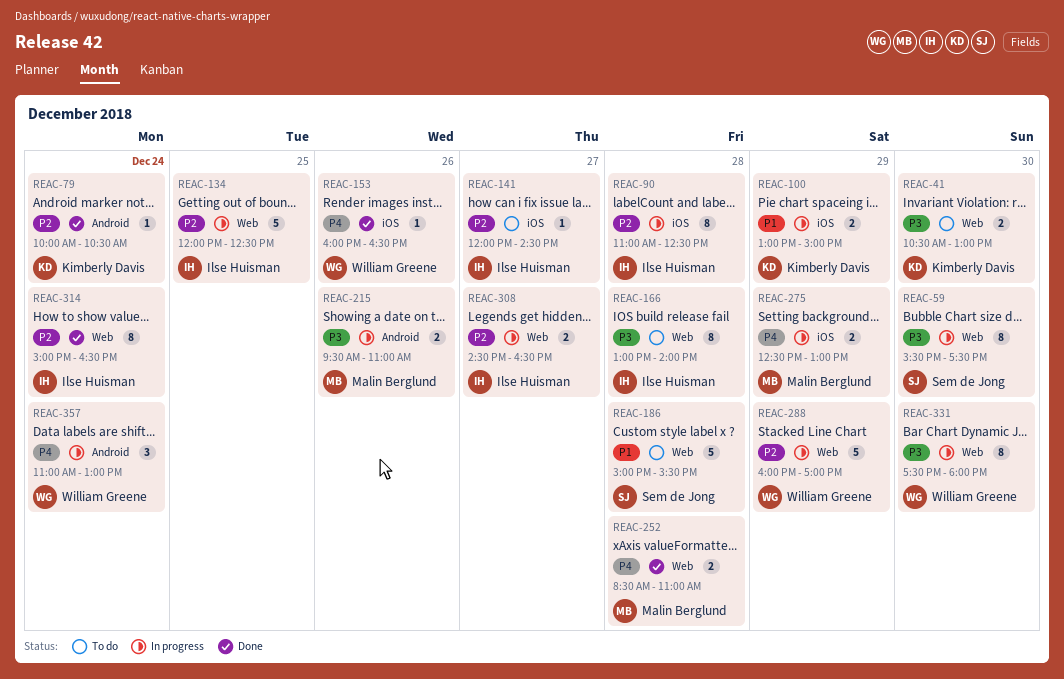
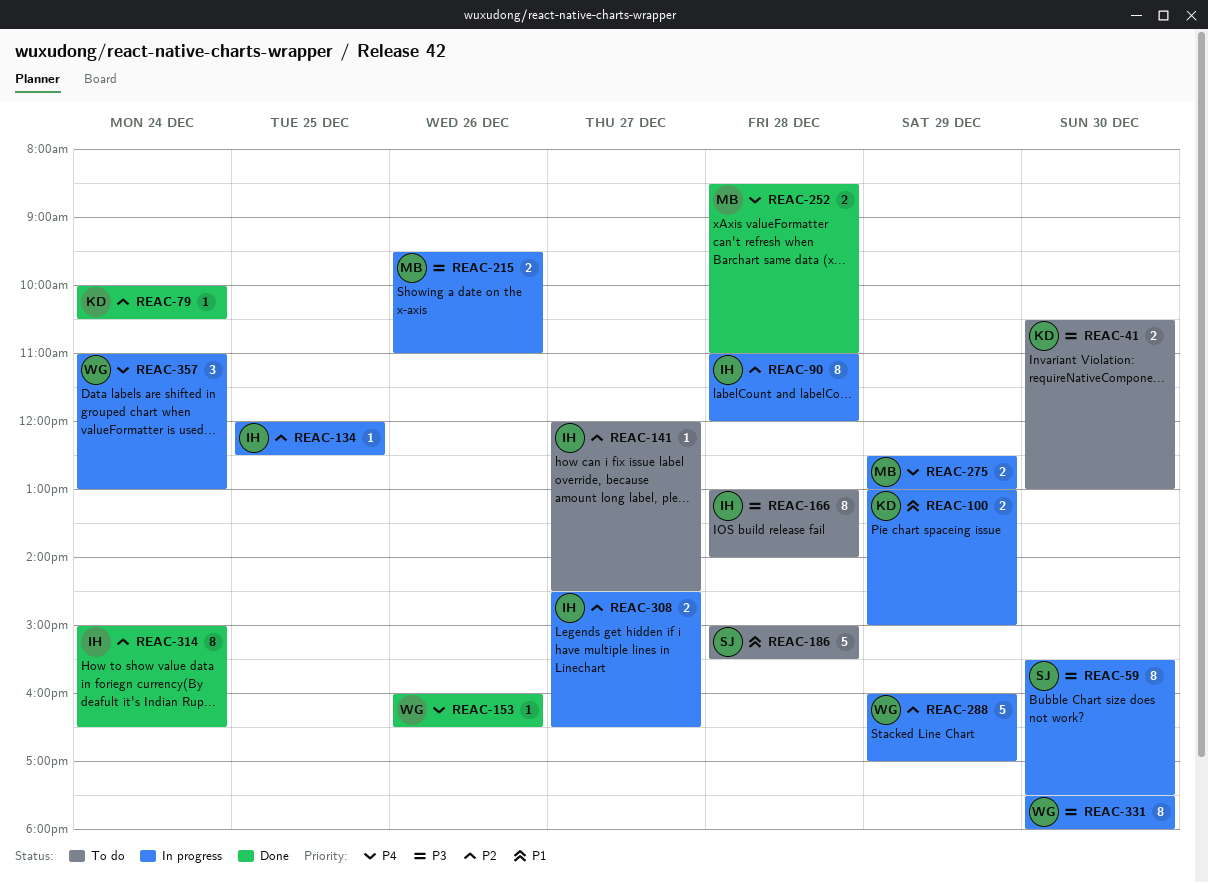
REAC-90, ends: 12:30 -> 12:00
REAC-134, estimate: 5 -> 1

